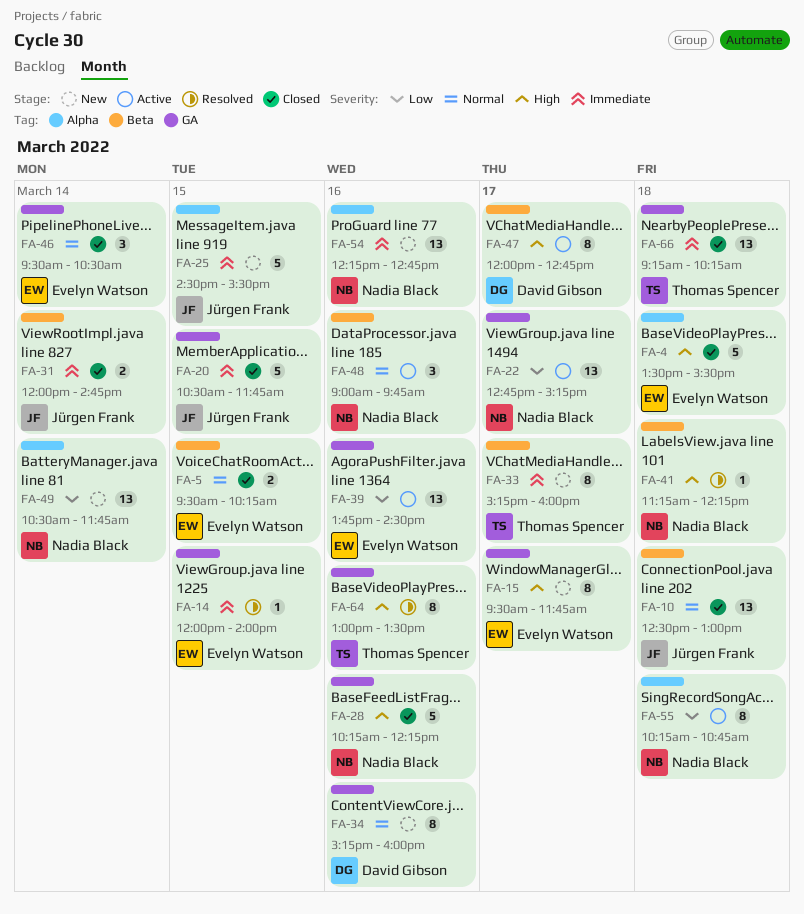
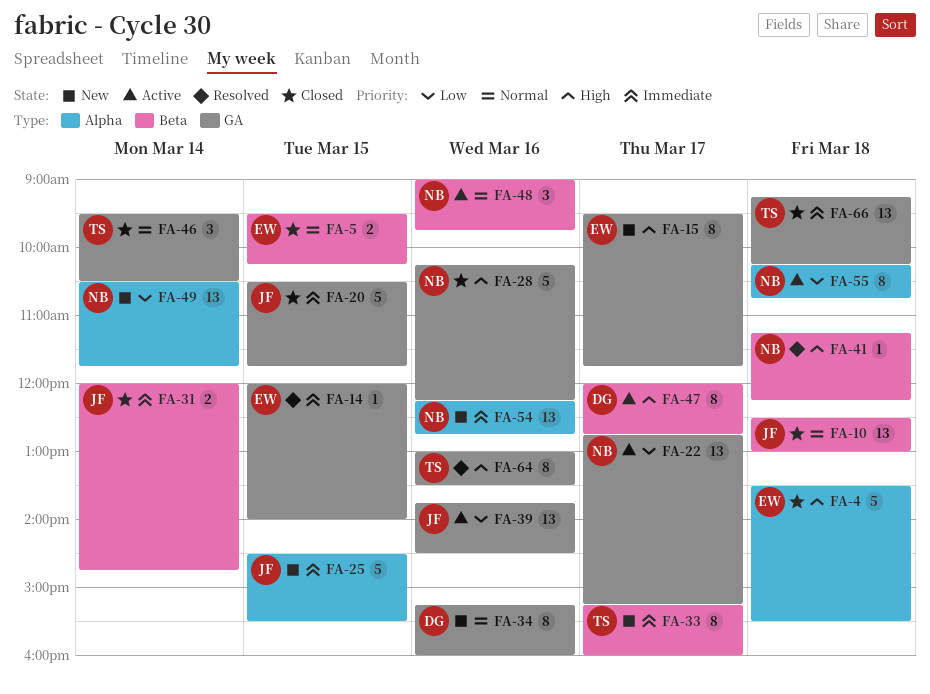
FA-39, owner: Evelyn Watson -> Jürgen Frank
FA-46, owner: Evelyn Watson -> Thomas Spencer

